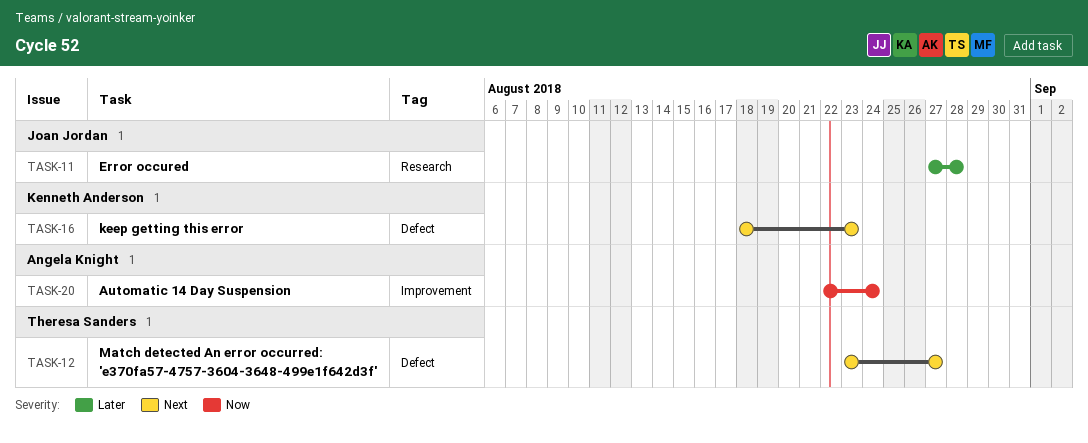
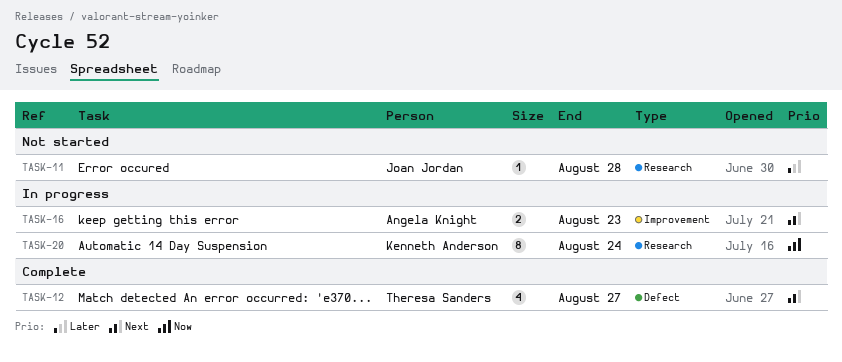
TASK-16, owner: Kenneth Anderson -> Angela Knight
TASK-16, label: Defect -> Improvement
TASK-20, owner: Angela Knight -> Kenneth Anderson
TASK-20, label: Improvement -> Research

